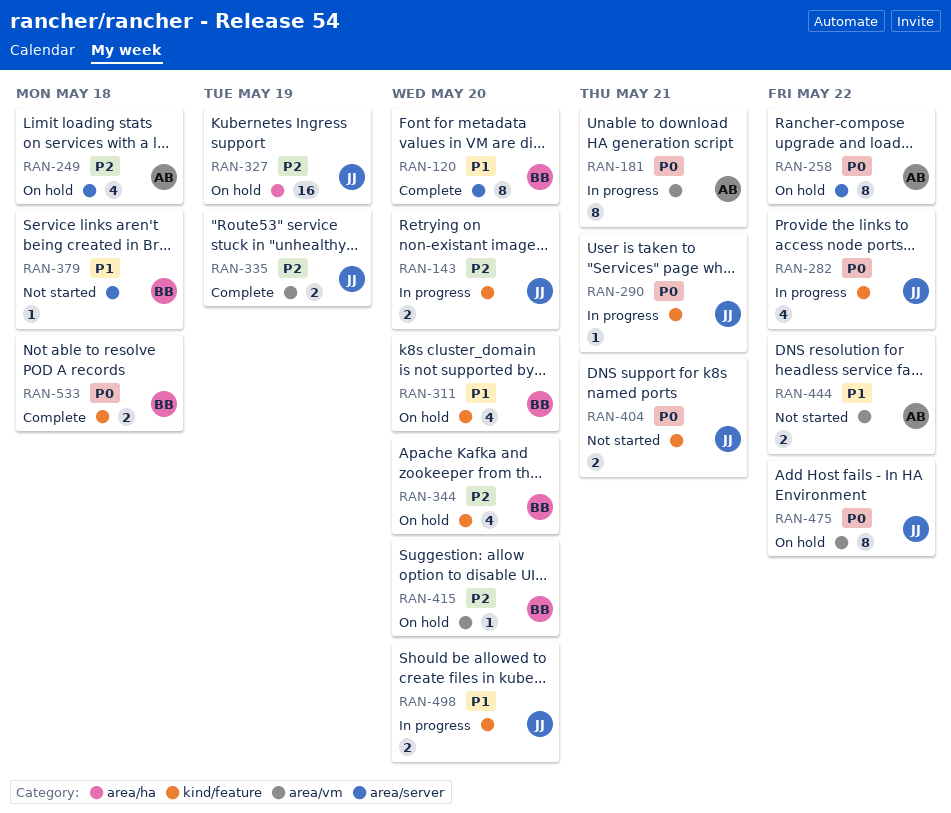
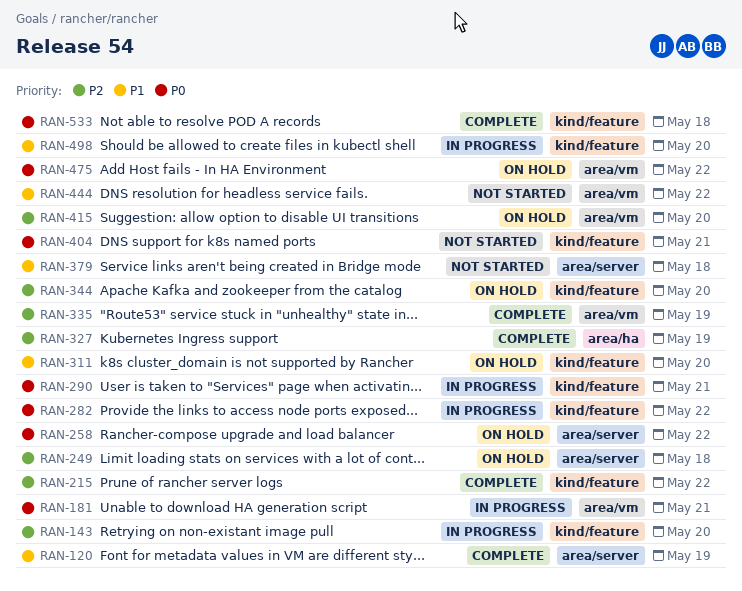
RAN-120, due: May 20 -> May 19
RAN-215: none -> present
RAN-327, status: On hold -> Complete

